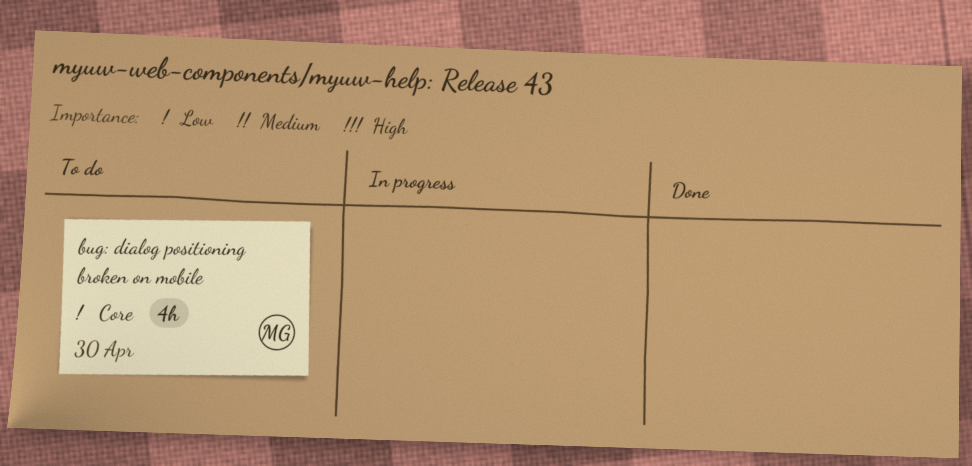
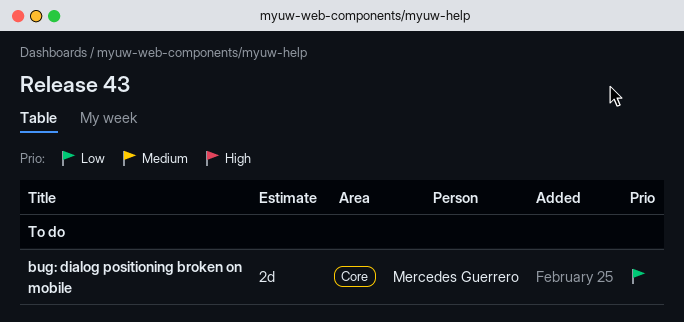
bug: dialog positioning broken on mobile, estimate: 4h -> 2d

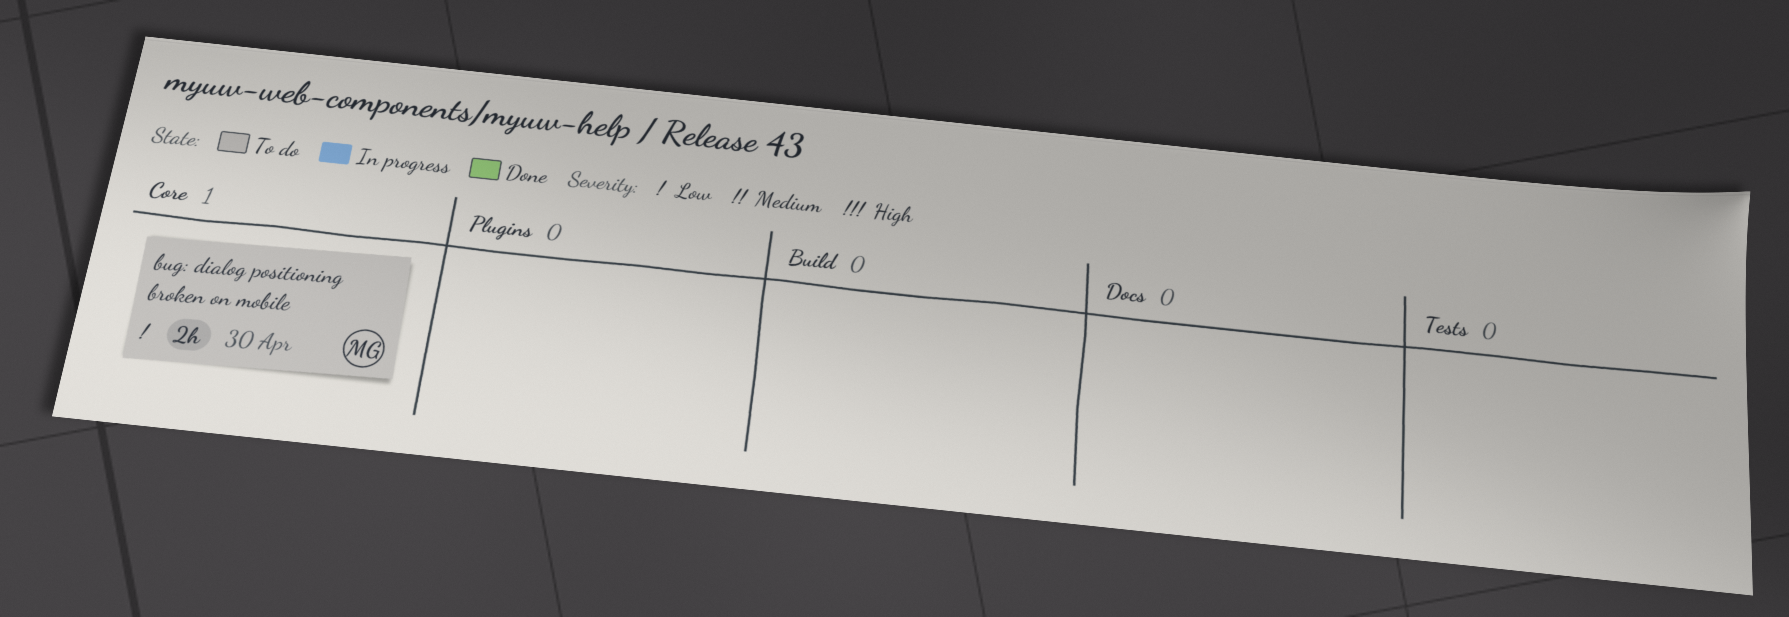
bug: dialog positioning broken on mobile, estimate: 2d -> 2h

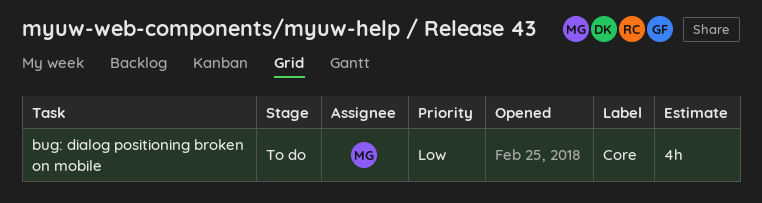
bug: dialog positioning broken on mobile, estimate: 2h -> 4h

